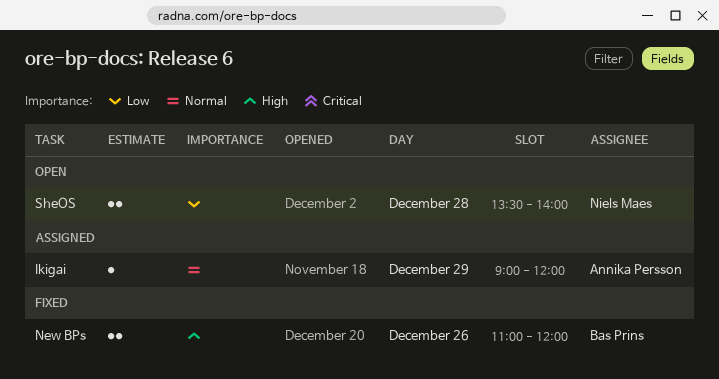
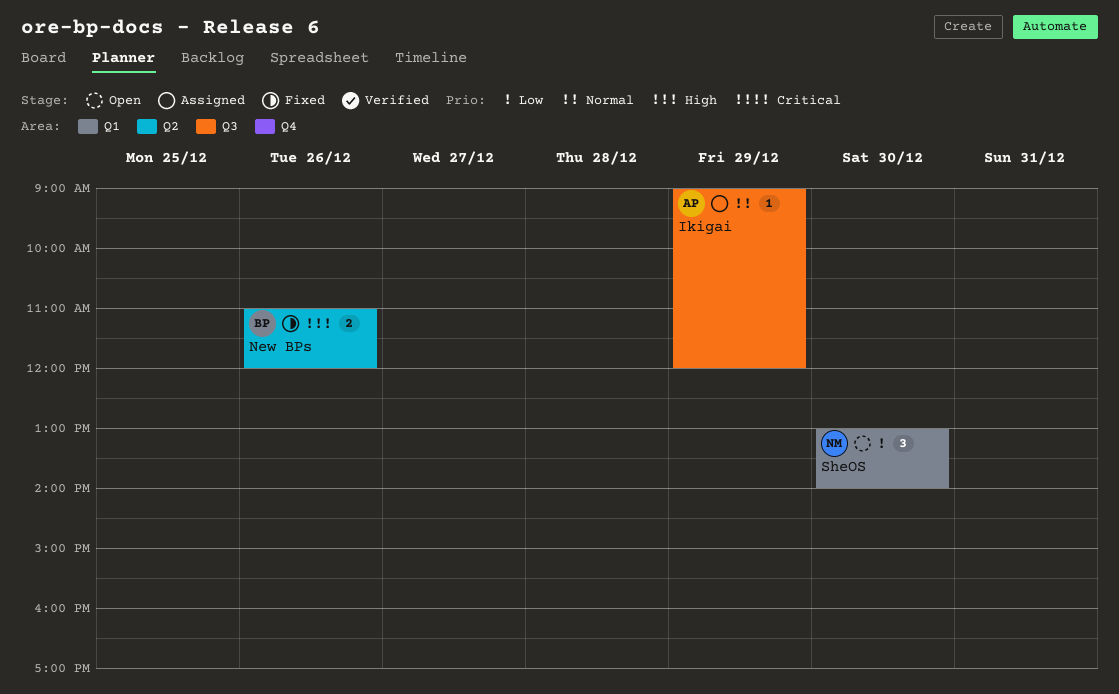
SheOS, estimate: 2 -> 3
SheOS, day: Dec 28 -> Dec 30
SheOS, begins: 13:30 -> 13:00

